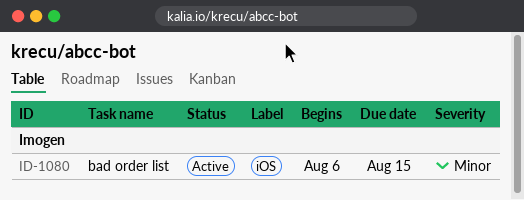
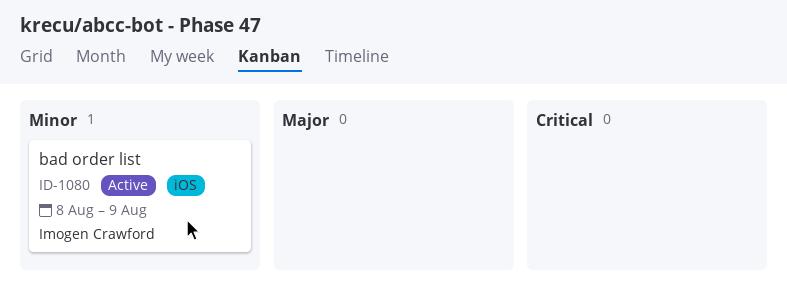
ID-1080, start: Aug 6 -> Aug 8
ID-1080, due: Aug 15 -> Aug 9

